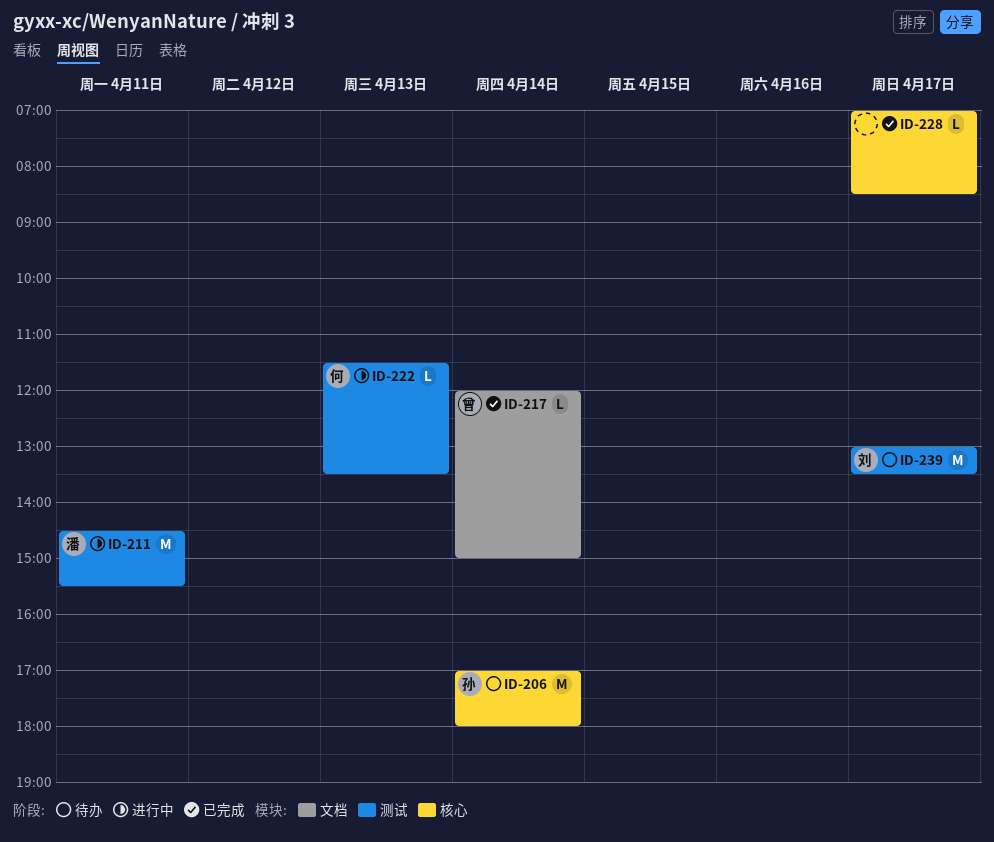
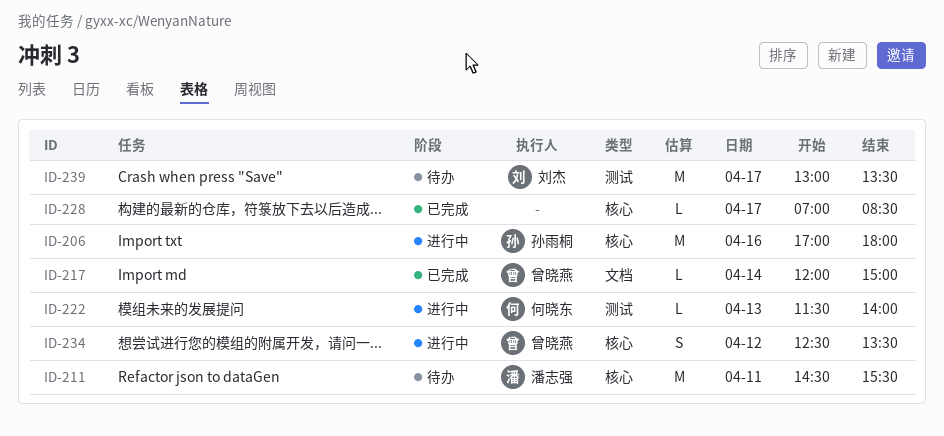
ID-206, status: 待办 -> 进行中
ID-206, day: Apr 14 -> Apr 16
ID-211, status: 进行中 -> 待办
ID-211, label: 测试 -> 核心
ID-222, ends: 13:30 -> 14:00
ID-234: none -> present

